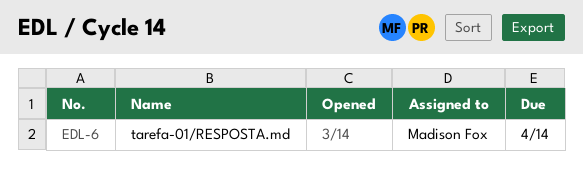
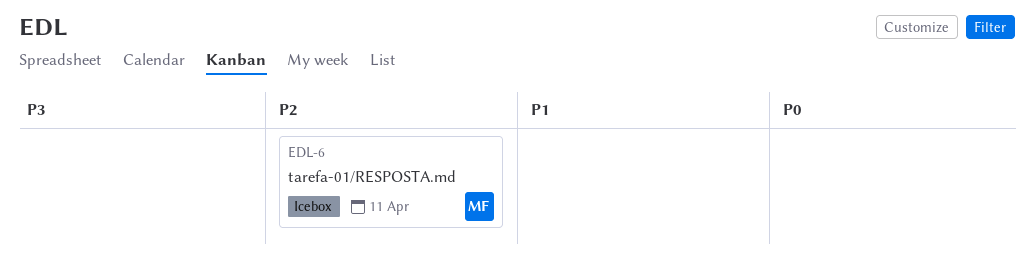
EDL-6, due: Apr 14 -> Apr 11

